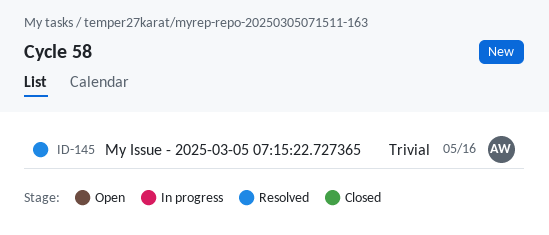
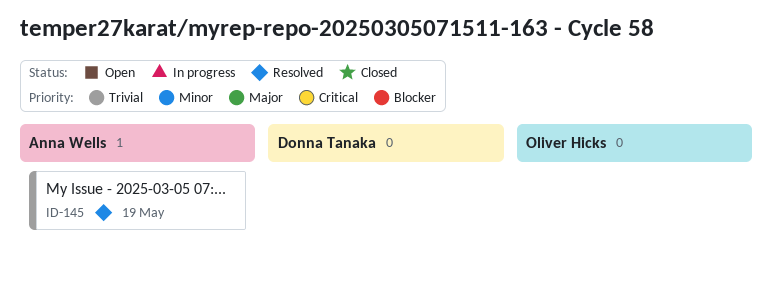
ID-145, due: May 16 -> May 19

